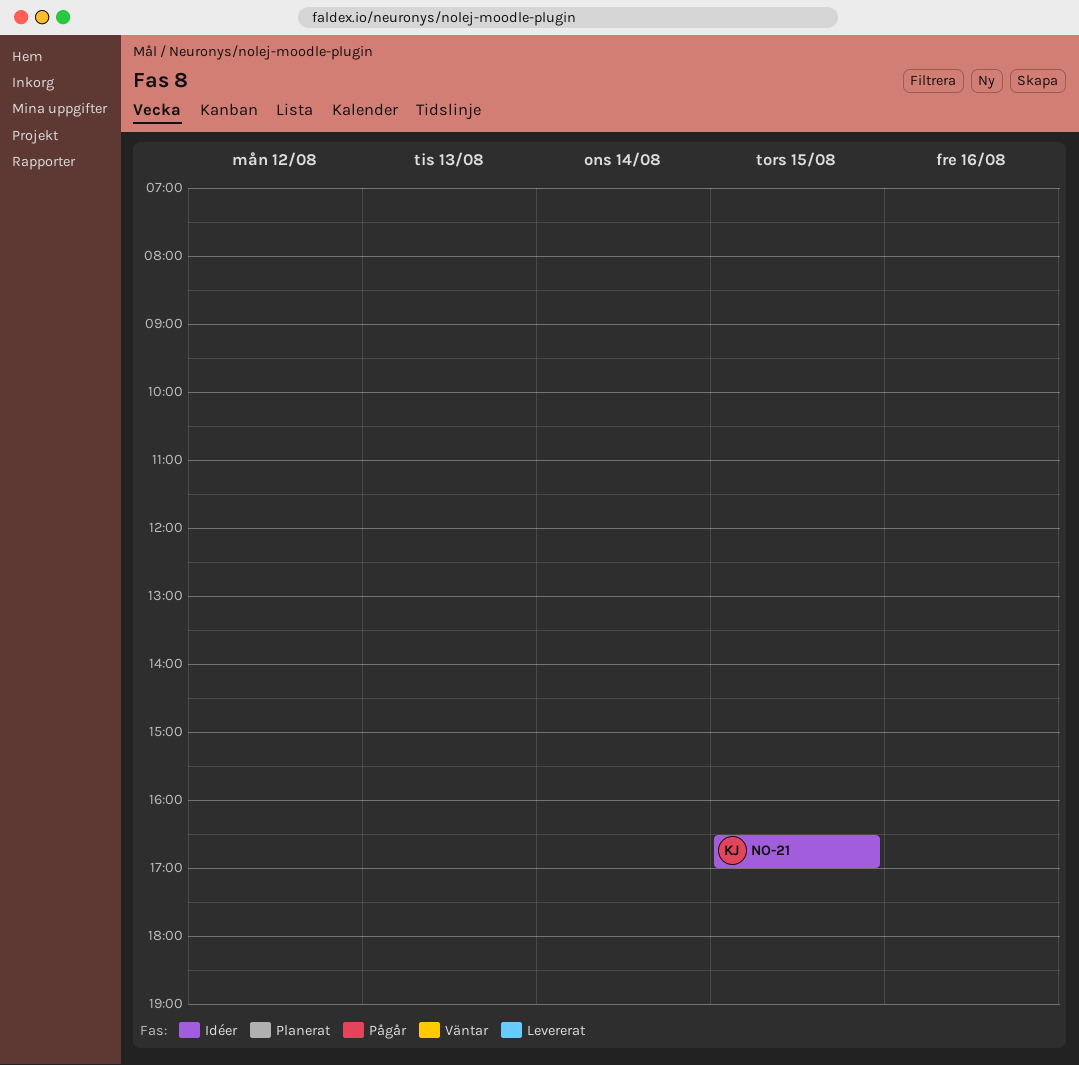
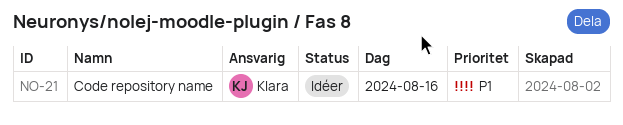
NO-21, day: Aug 15 -> Aug 16

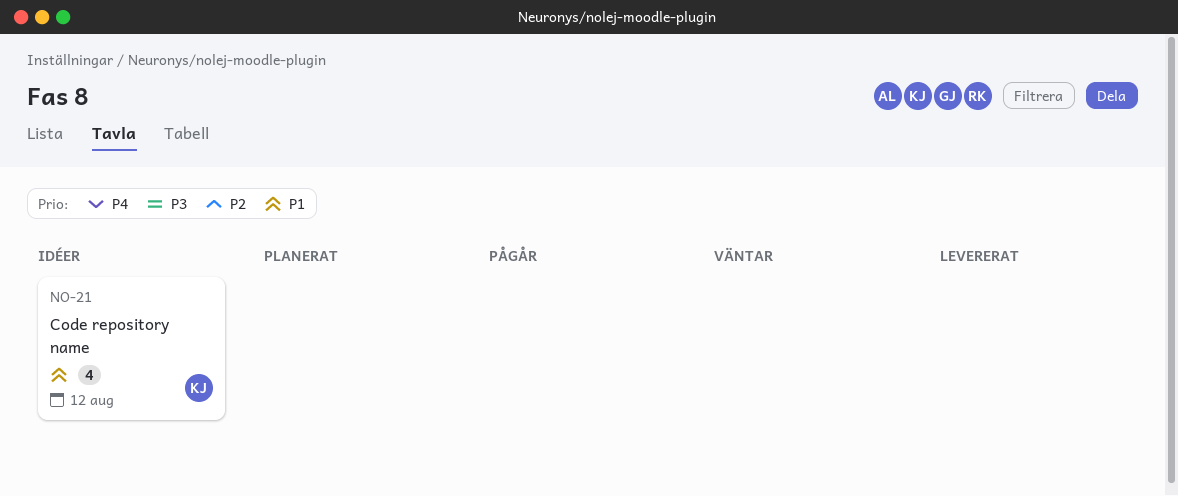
NO-21, day: Aug 16 -> Aug 12

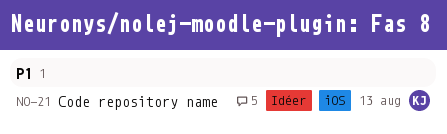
NO-21, day: Aug 12 -> Aug 13

